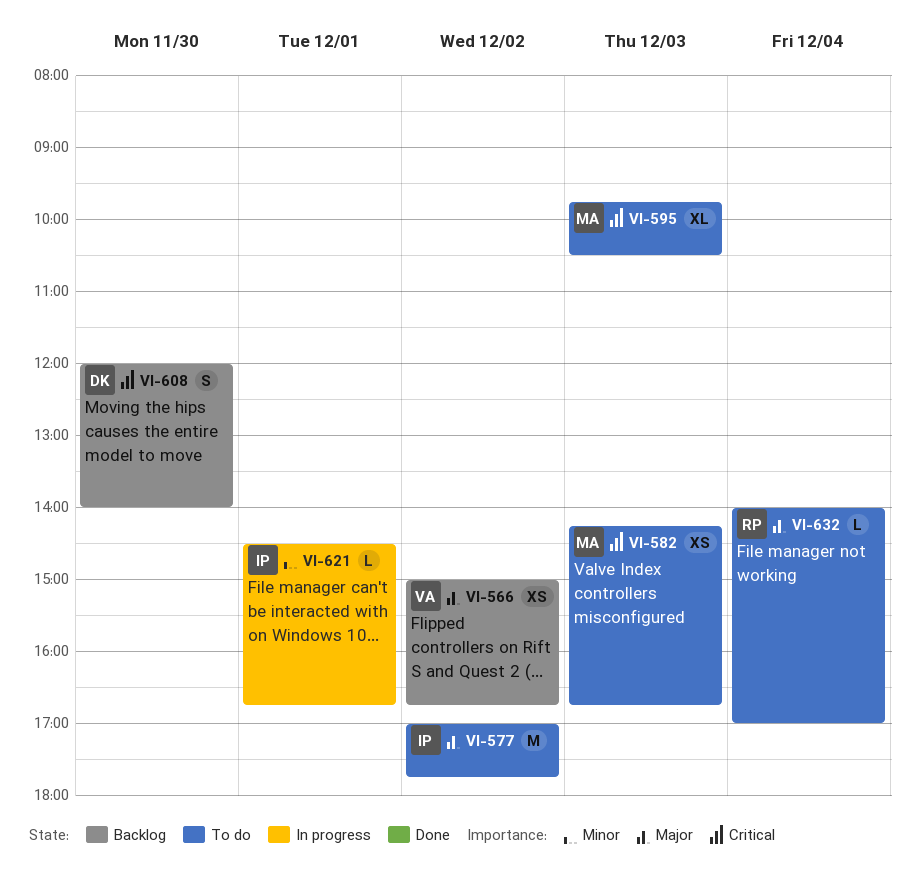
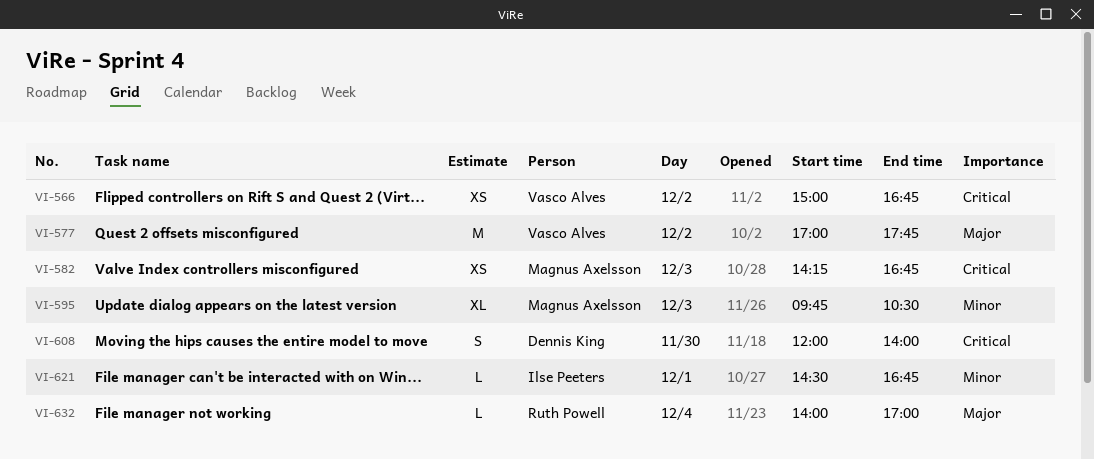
VI-566, priority: Major -> Critical
VI-577, owner: Ilse Peeters -> Vasco Alves
VI-595, priority: Critical -> Minor

